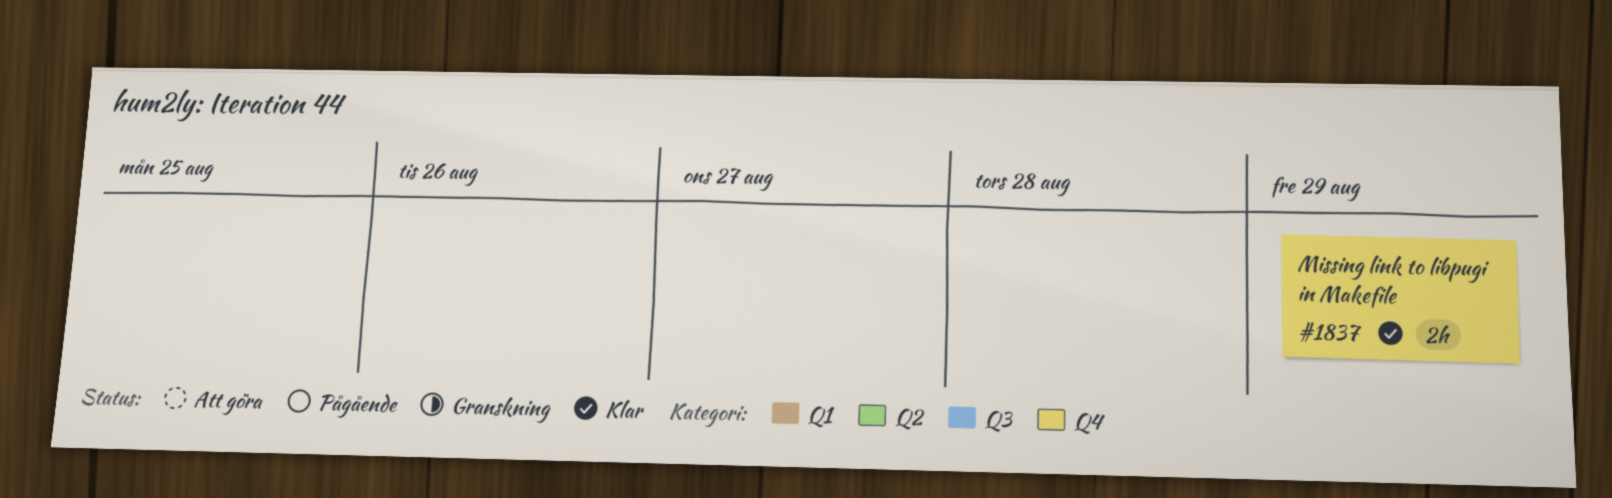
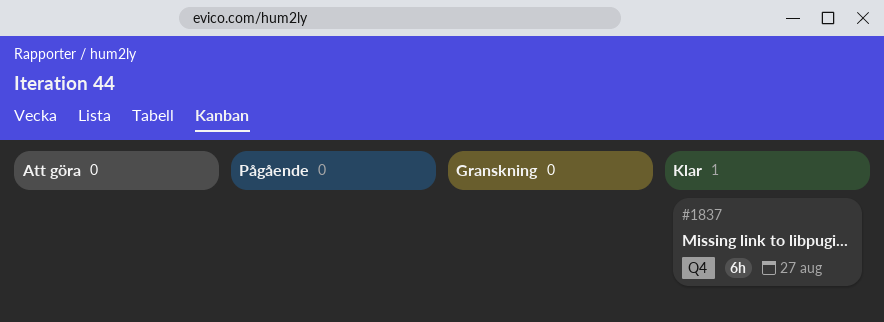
#1837, estimate: 2h -> 6h
#1837, due: Aug 29 -> Aug 27

